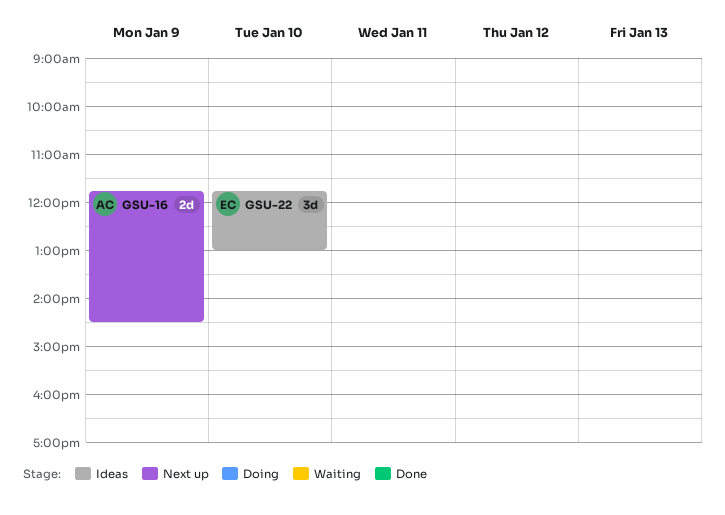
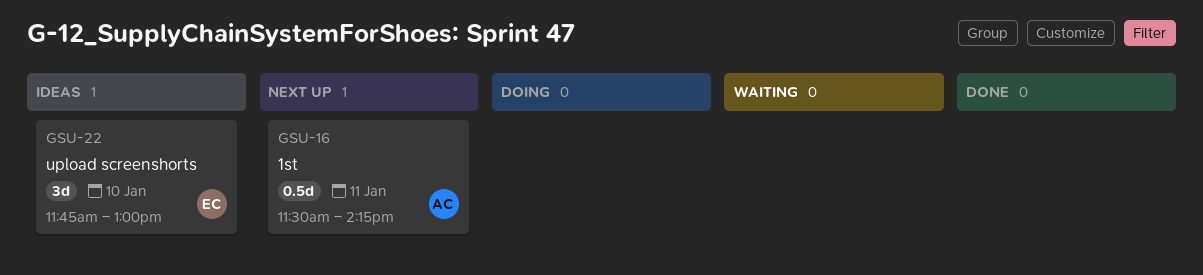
GSU-16, estimate: 2d -> 0.5d
GSU-16, day: Jan 9 -> Jan 11
GSU-16, begins: 11:45 -> 11:30
GSU-16, ends: 14:30 -> 14:15

